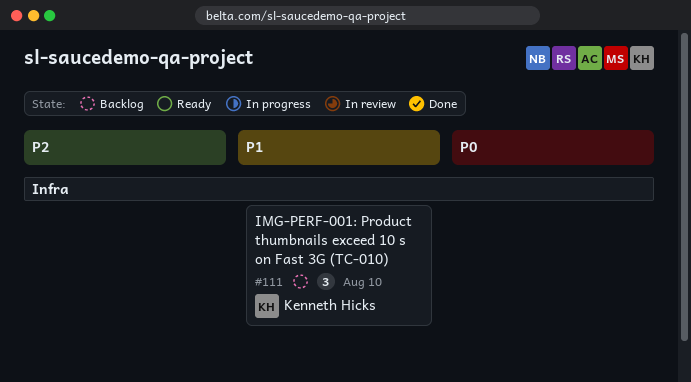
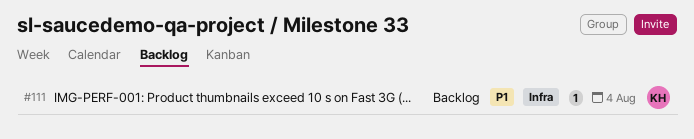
#111, estimate: 3 -> 1
#111, due: Aug 10 -> Aug 4

